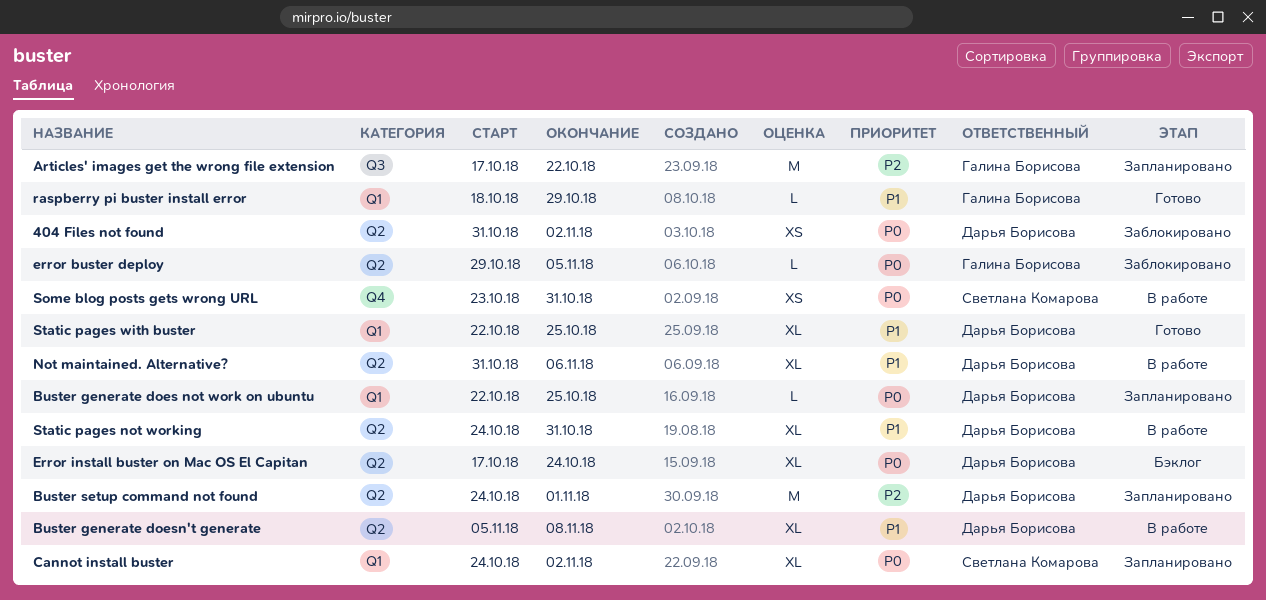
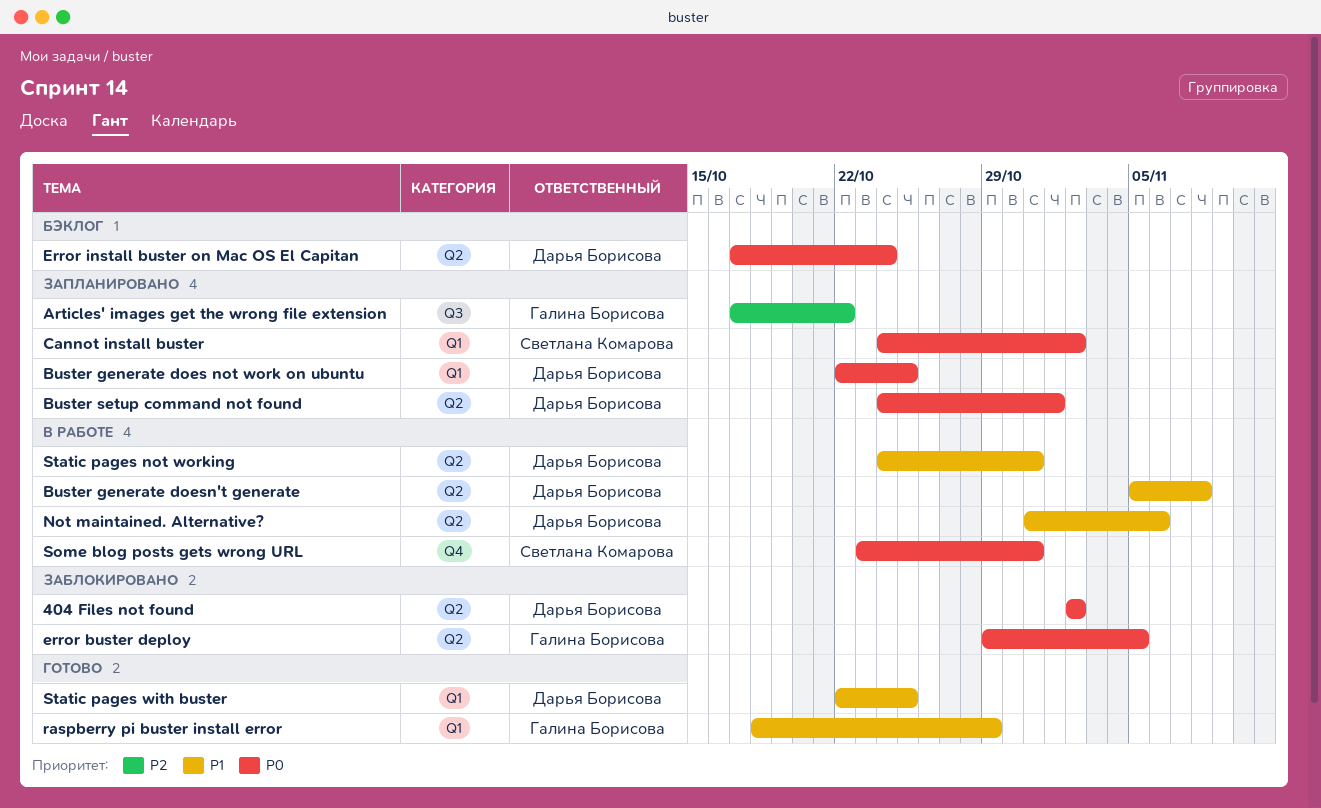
404 Files not found, start: Oct 31 -> Nov 2
Buster setup command not found, priority: P2 -> P0

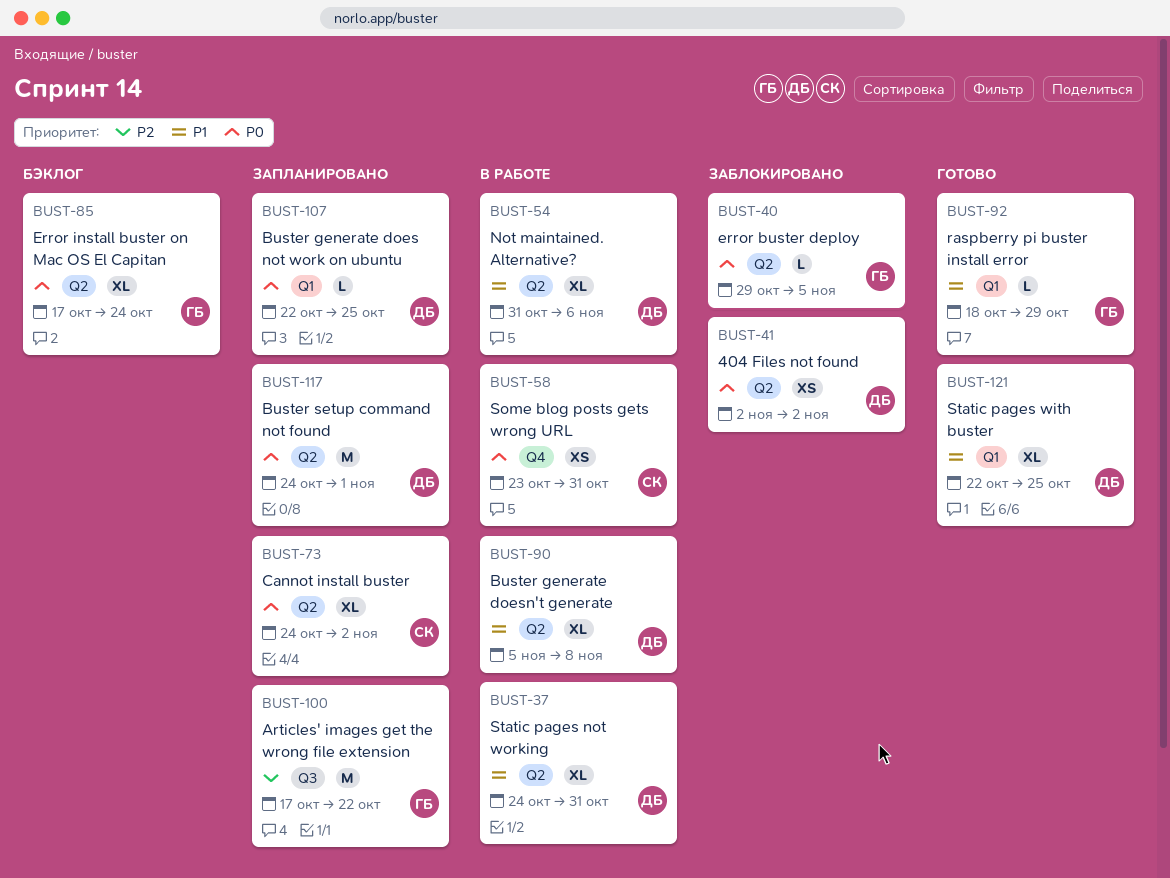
Cannot install buster, label: Q1 -> Q2
Error install buster on Mac OS El Capitan, owner: Дарья Борисова -> Галина Борисова

